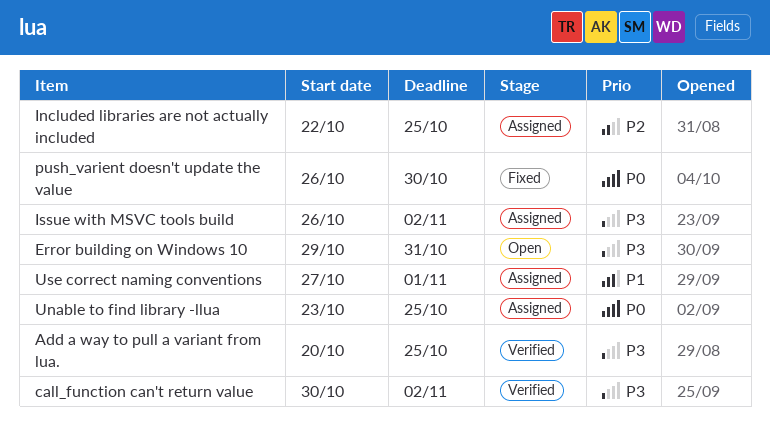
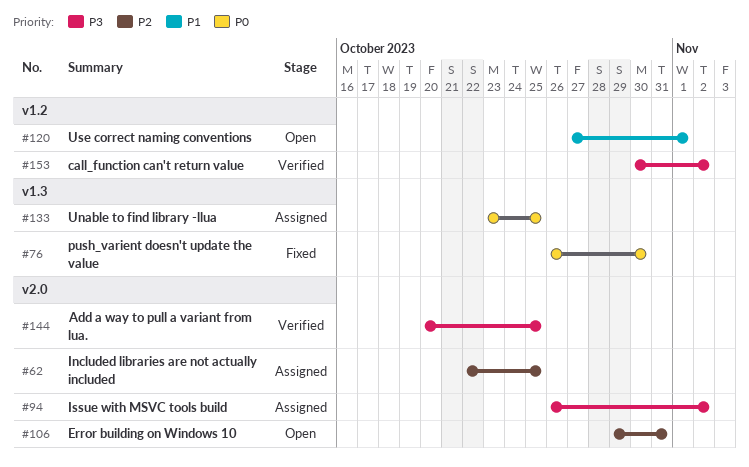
Error building on Windows 10, priority: P3 -> P2
Use correct naming conventions, status: Assigned -> Open

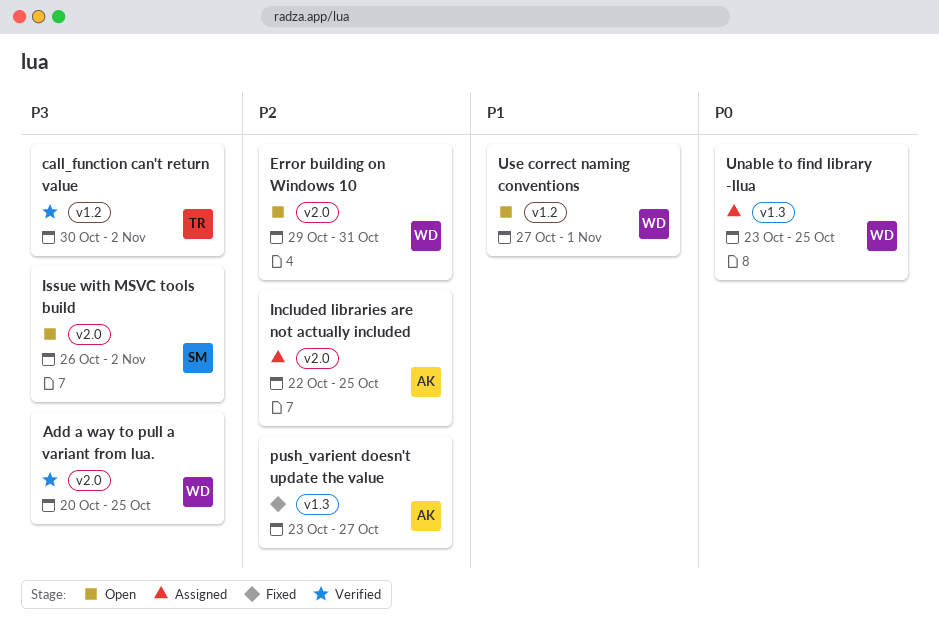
Issue with MSVC tools build, status: Assigned -> Open
push_varient doesn't update the value, priority: P0 -> P2
push_varient doesn't update the value, start: Oct 26 -> Oct 23
push_varient doesn't update the value, due: Oct 30 -> Oct 27

